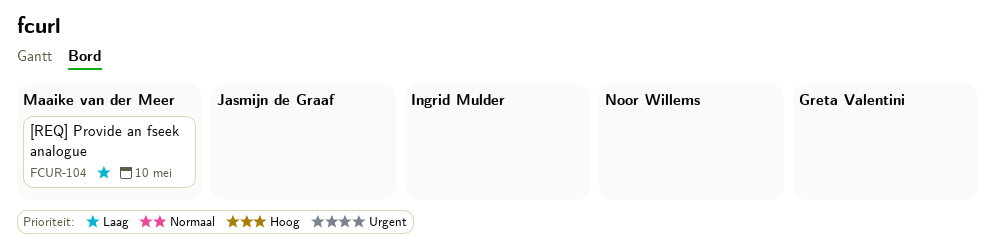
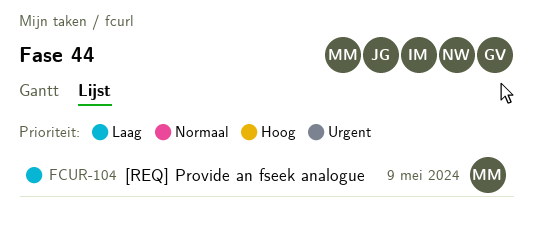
FCUR-104, due: May 10 -> May 9

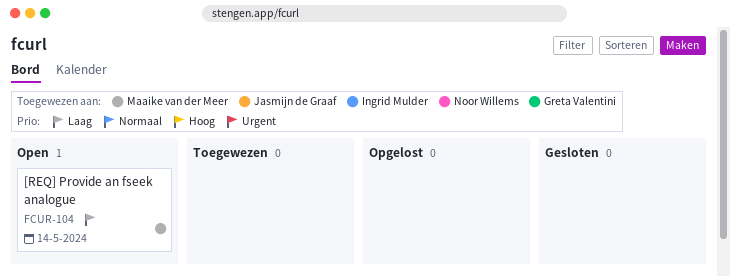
FCUR-104, due: May 9 -> May 14

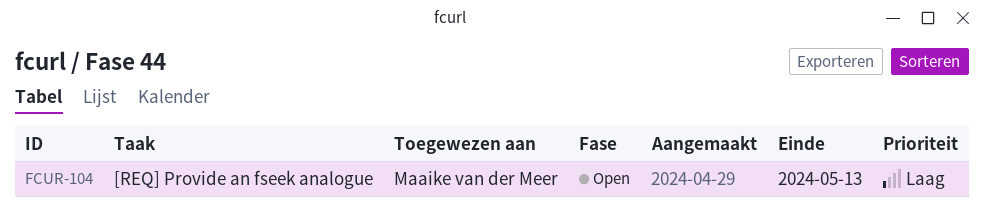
FCUR-104, due: May 14 -> May 13

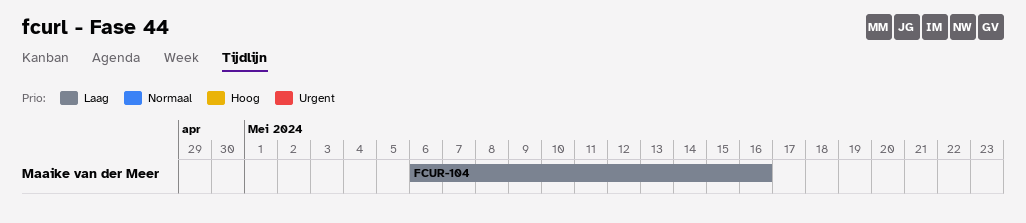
FCUR-104, due: May 13 -> May 16

